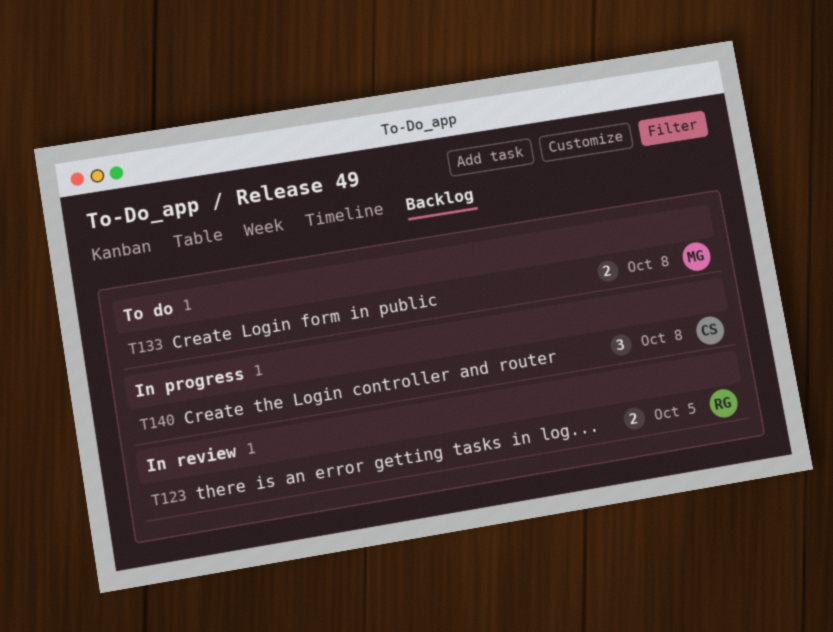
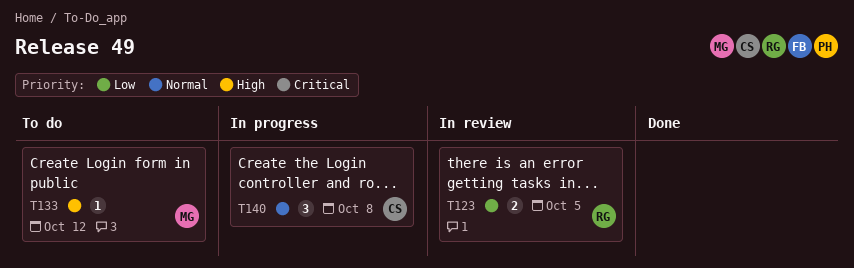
T133, estimate: 2 -> 1
T133, due: Oct 8 -> Oct 12

